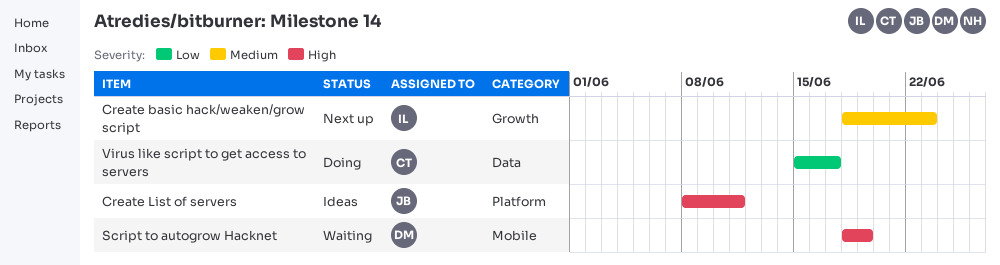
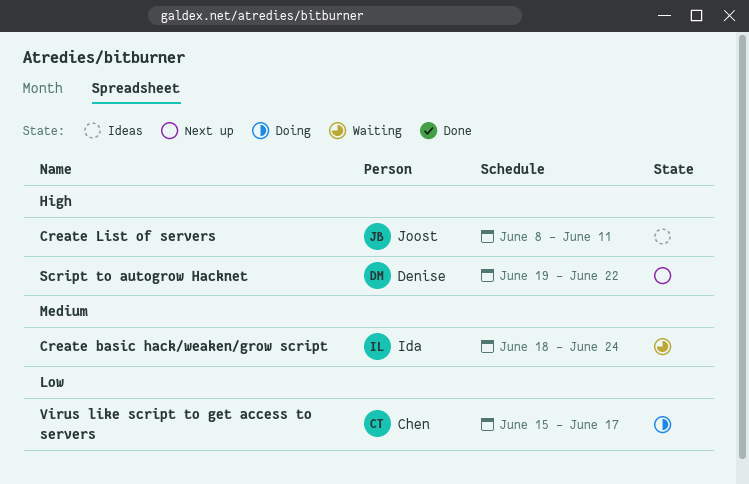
Create basic hack/weaken/grow script, status: Next up -> Waiting
Create basic hack/weaken/grow script, due: Jun 23 -> Jun 24
Script to autogrow Hacknet, status: Waiting -> Next up
Script to autogrow Hacknet, start: Jun 18 -> Jun 19
Script to autogrow Hacknet, due: Jun 19 -> Jun 22

